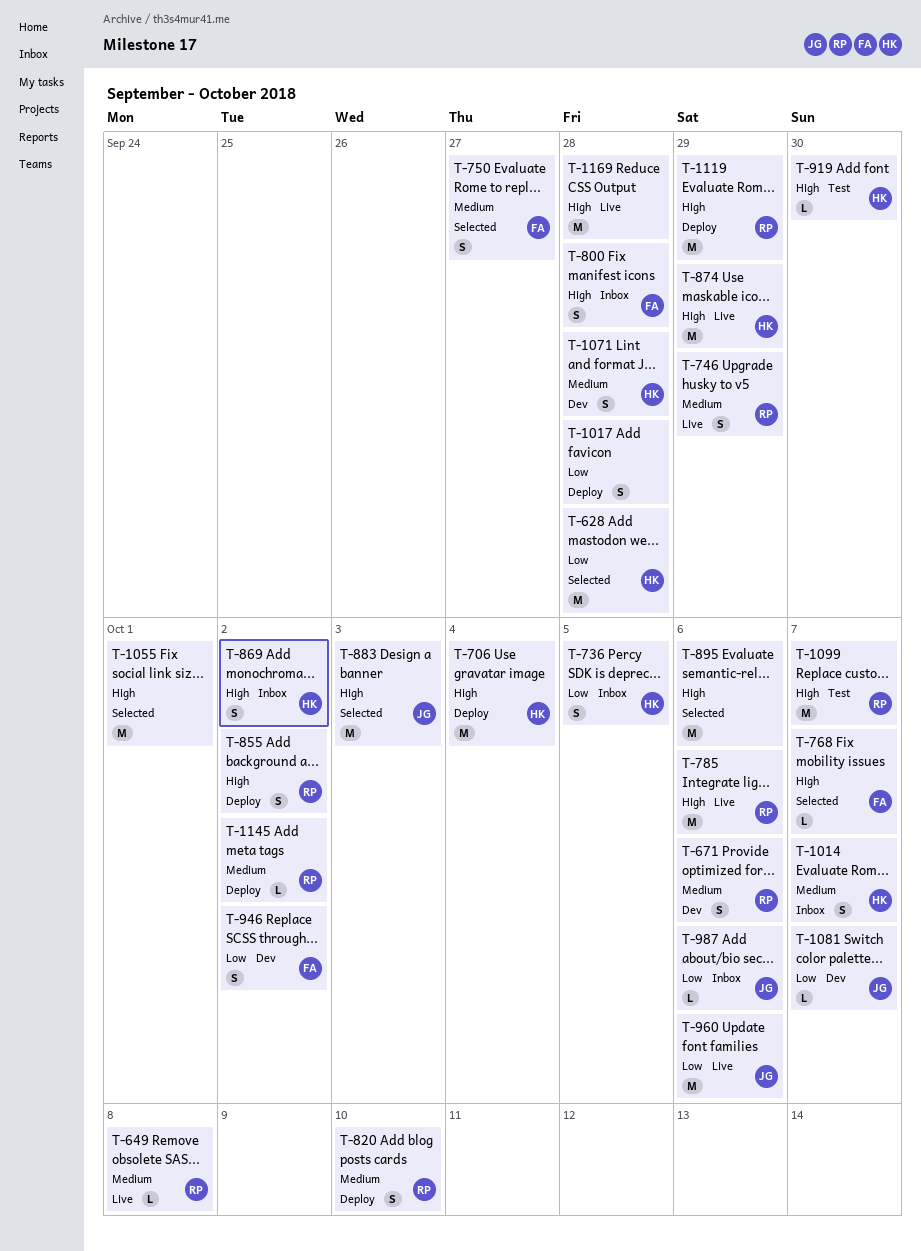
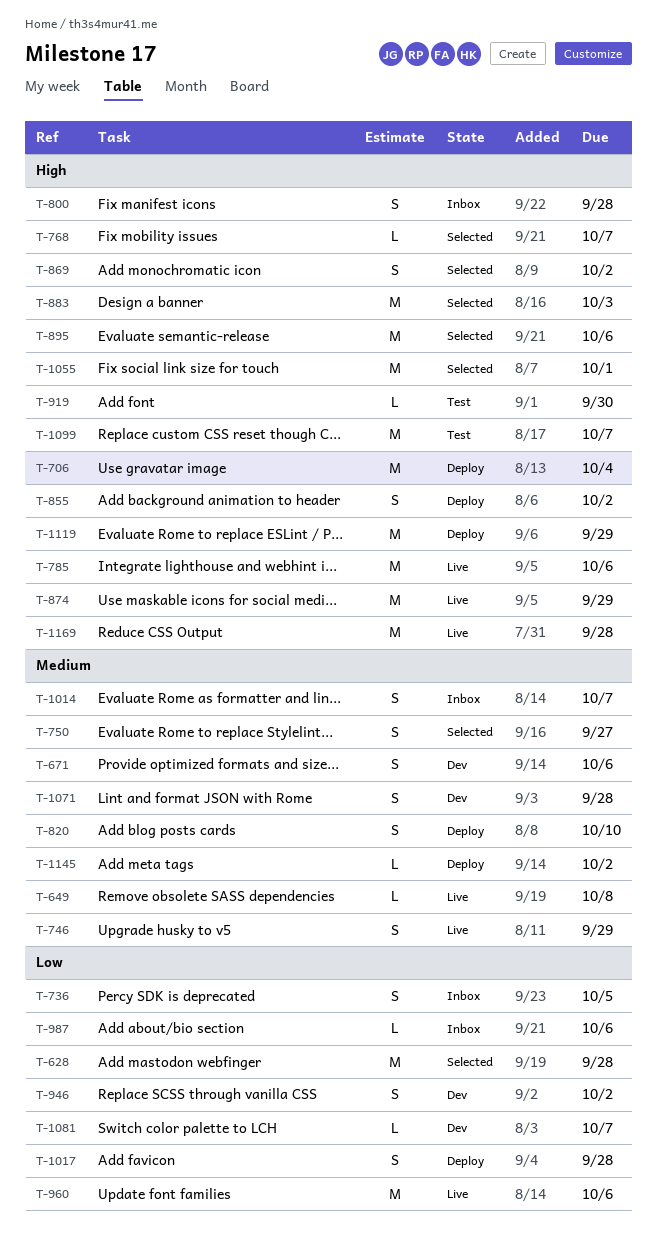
T-869, status: Inbox -> Selected

